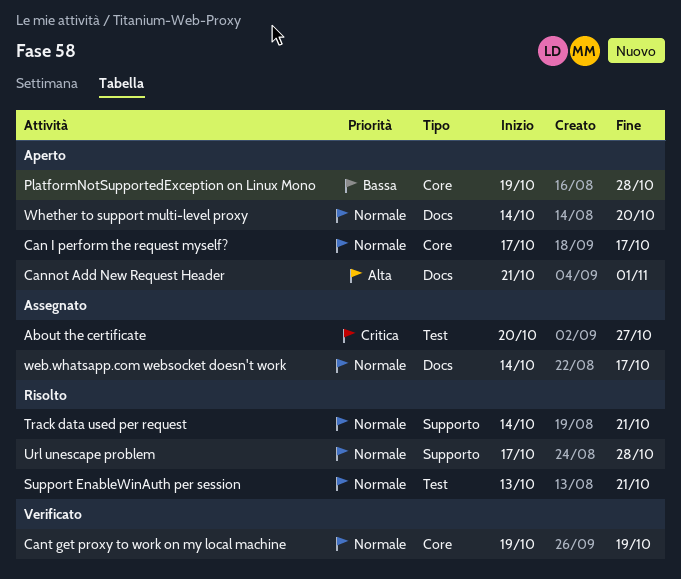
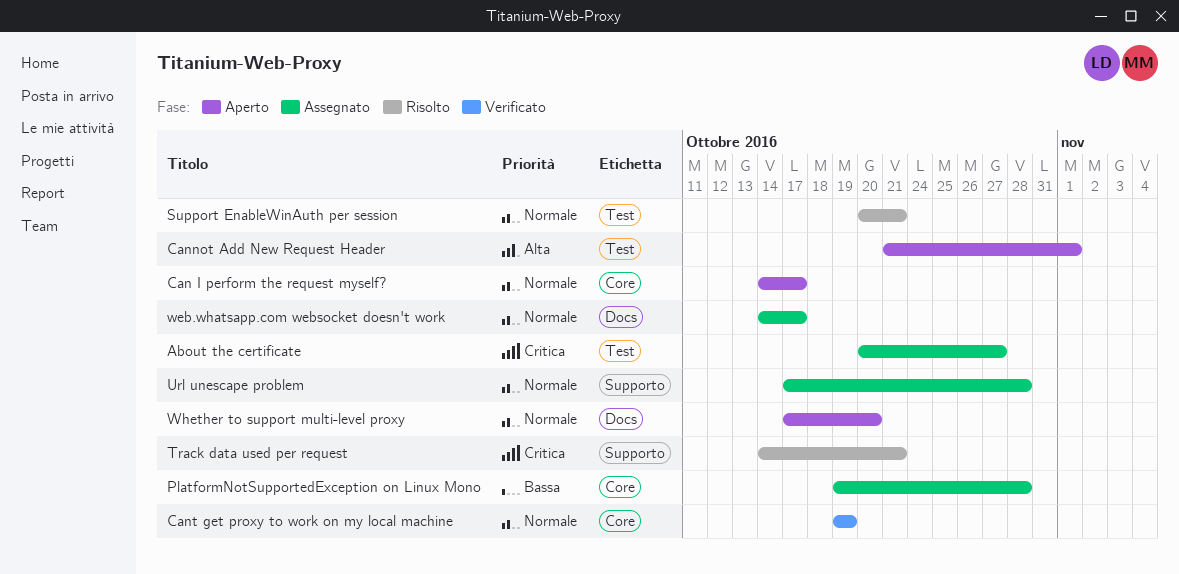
Can I perform the request myself?, start: Oct 17 -> Oct 14
Cannot Add New Request Header, label: Docs -> Test
PlatformNotSupportedException on Linux Mono, status: Aperto -> Assegnato
Support EnableWinAuth per session, start: Oct 13 -> Oct 20
Track data used per request, priority: Normale -> Critica
Url unescape problem, status: Risolto -> Assegnato
Whether to support multi-level proxy, start: Oct 14 -> Oct 17

